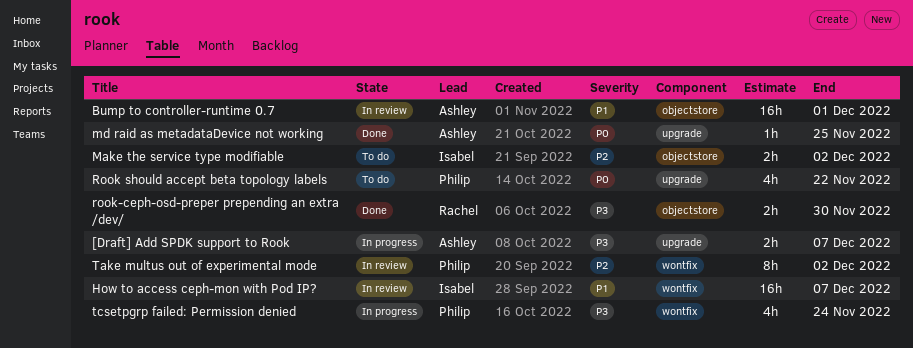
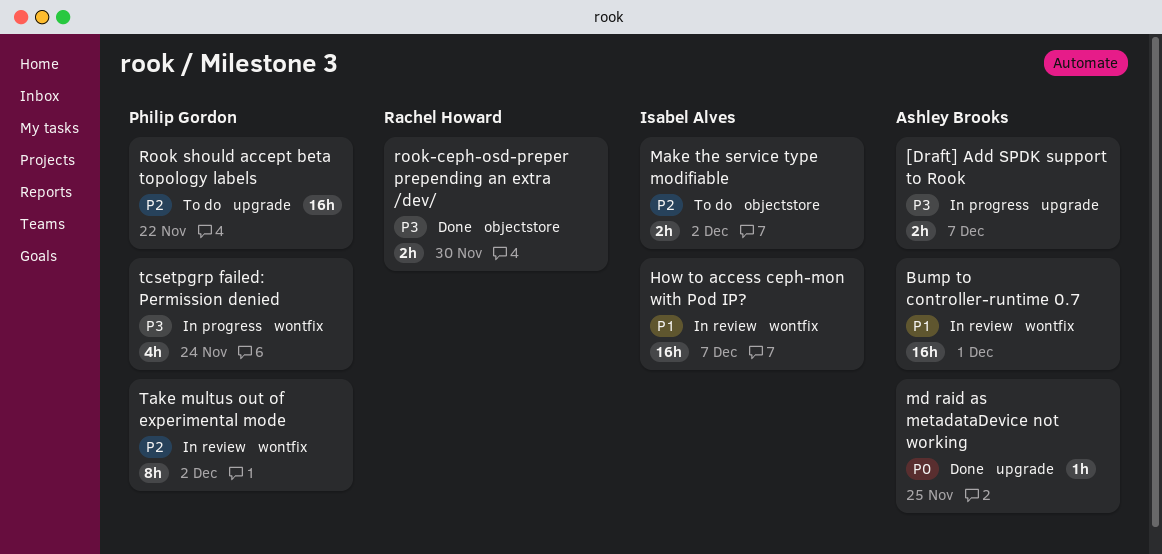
Bump to controller-runtime 0.7, label: objectstore -> wontfix
Rook should accept beta topology labels, priority: P0 -> P2
Rook should accept beta topology labels, estimate: 4h -> 16h

